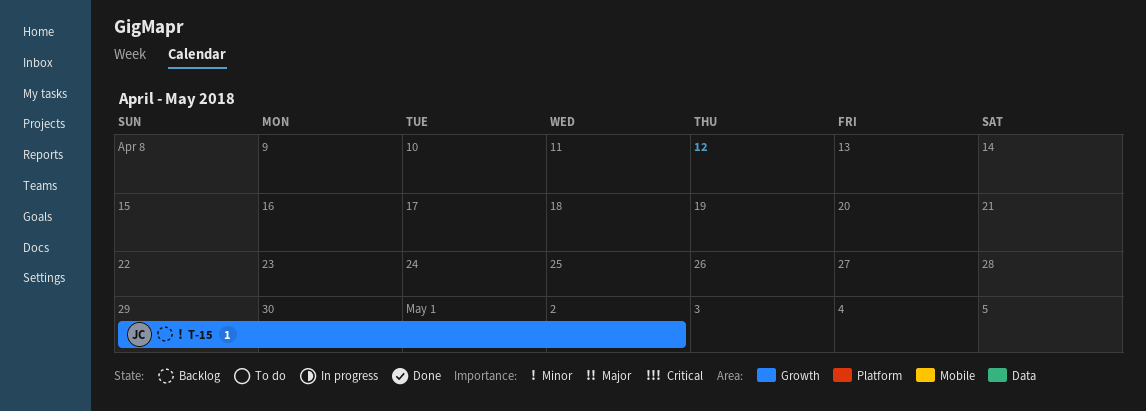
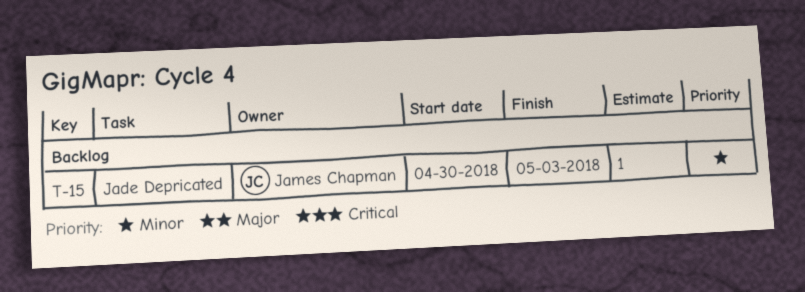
T-15, start: Apr 29 -> Apr 30
T-15, due: May 2 -> May 3

